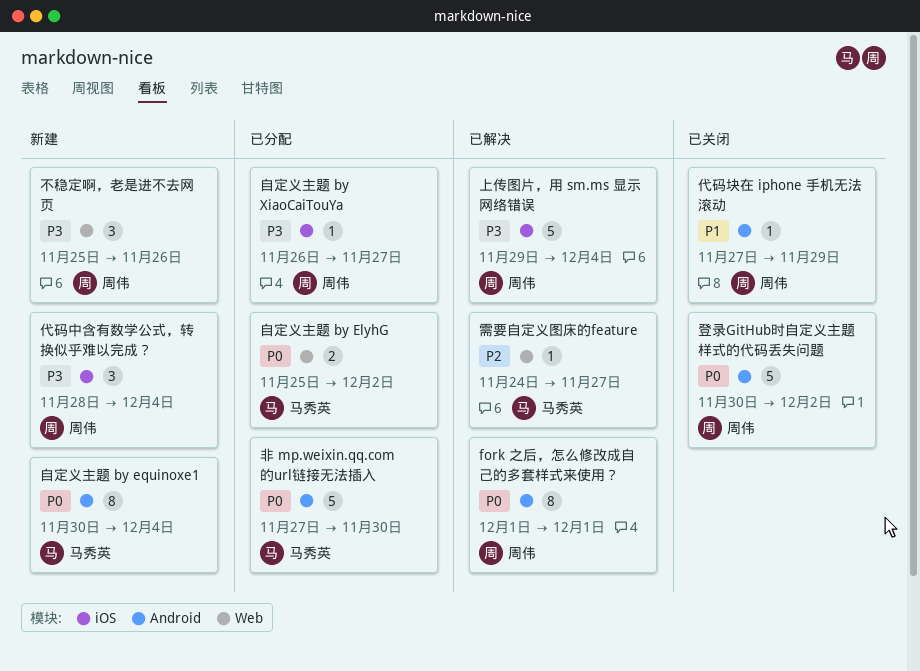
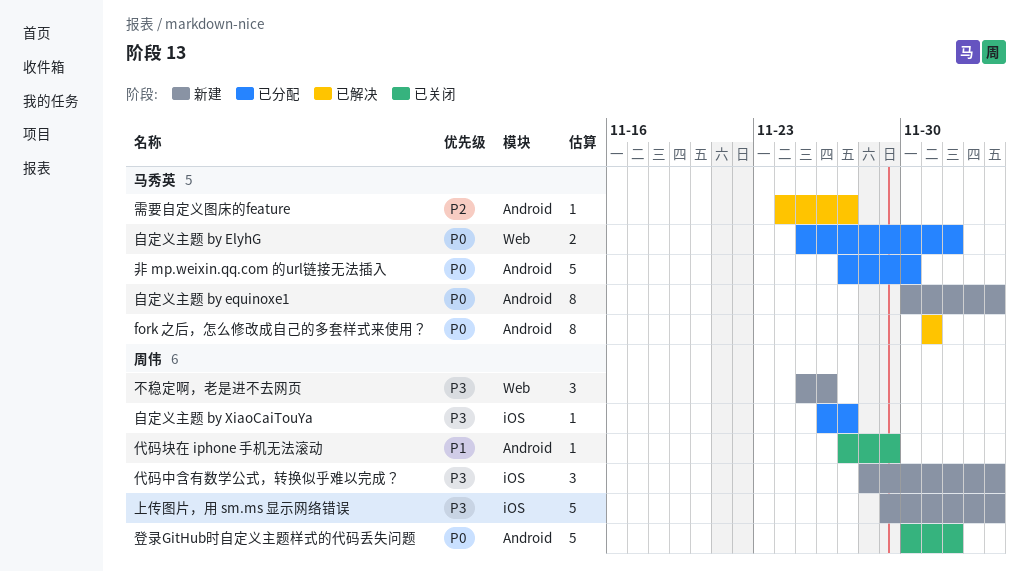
fork 之后，怎么修改成自己的多套样式来使用？, owner: 周伟 -> 马秀英
上传图片，用 sm.ms 显示网络错误, status: 已解决 -> 新建
需要自定义图床的feature, label: Web -> Android

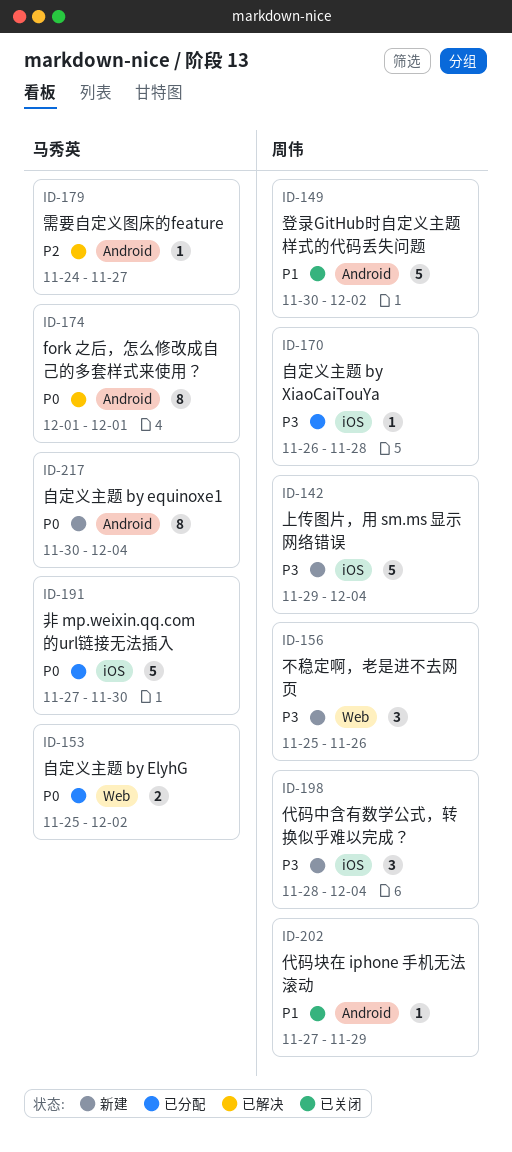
登录GitHub时自定义主题样式的代码丢失问题, priority: P0 -> P1
自定义主题 by XiaoCaiTouYa, due: Nov 27 -> Nov 28
非 mp.weixin.qq.com 的url链接无法插入, label: Android -> iOS

